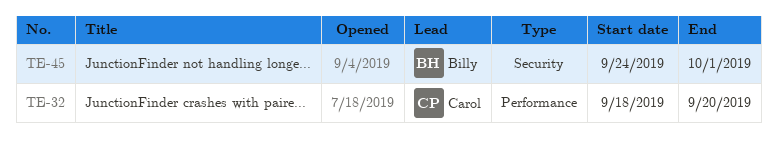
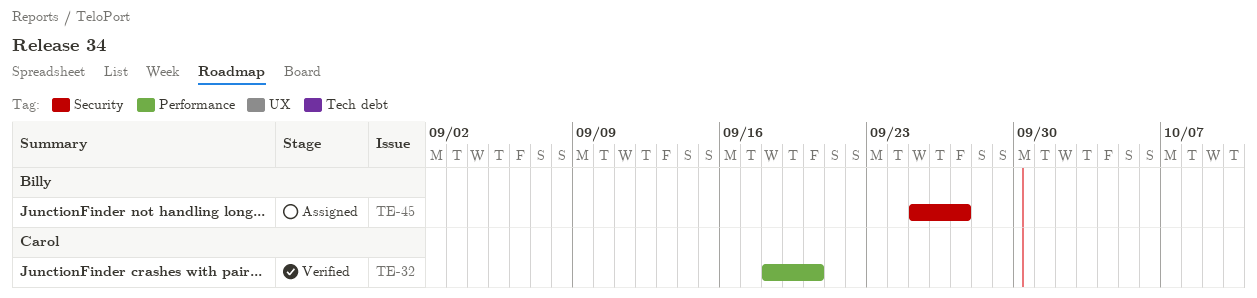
TE-45, start: Sep 24 -> Sep 25
TE-45, due: Oct 1 -> Sep 27

